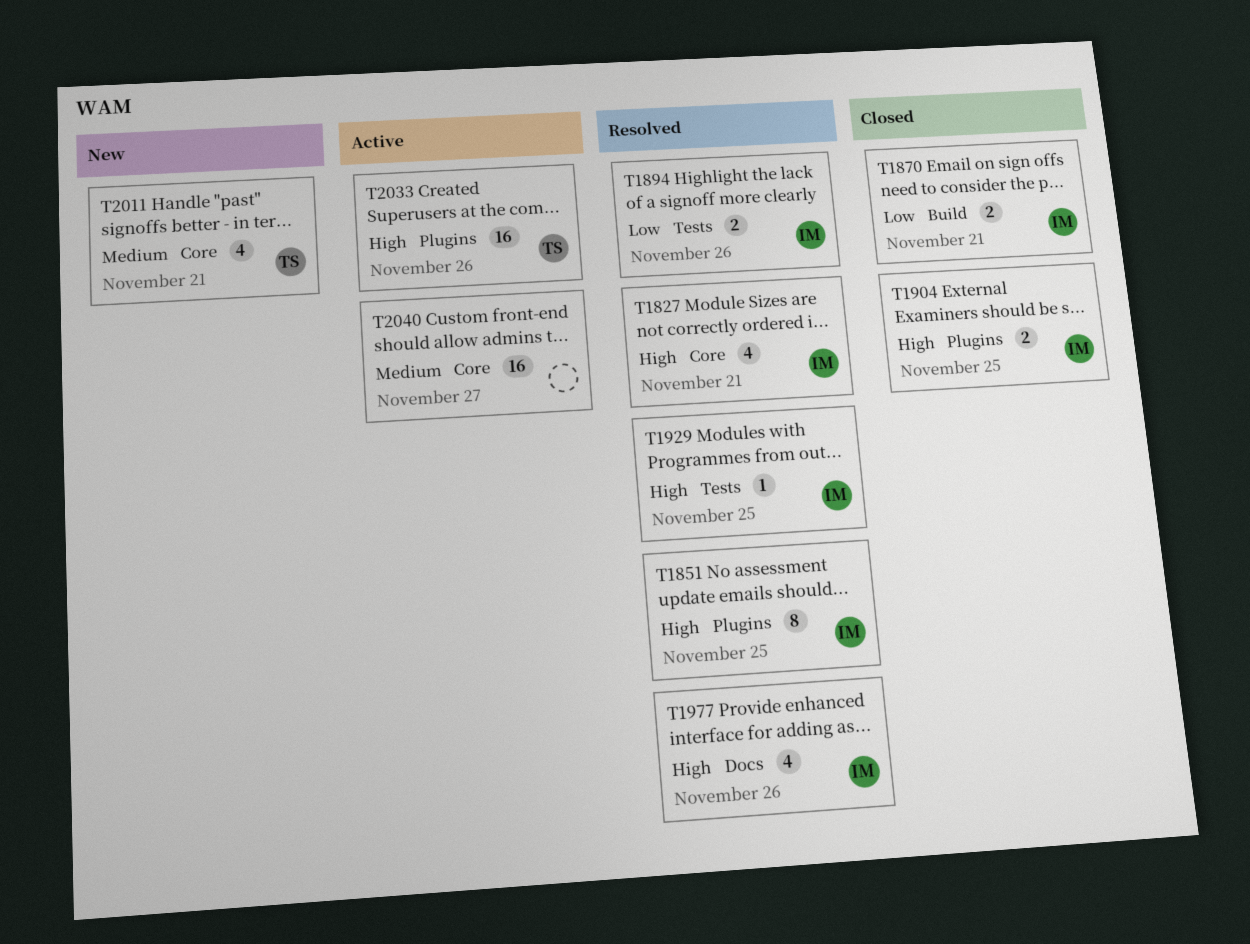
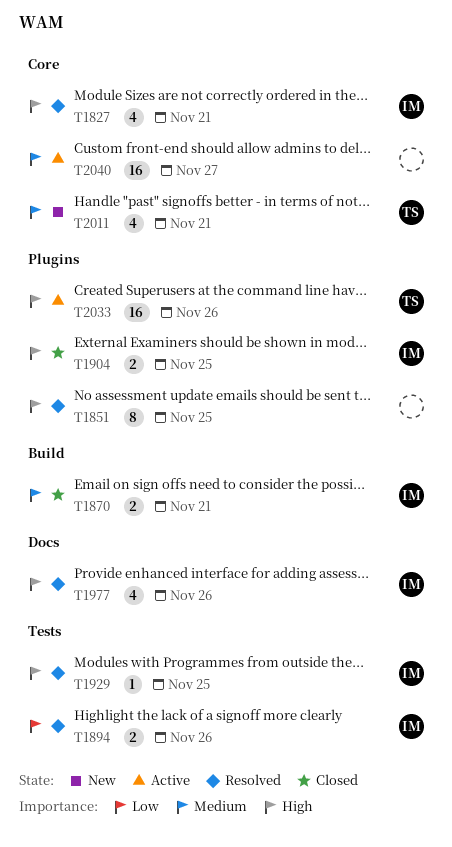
T1851, owner: IM -> none
T1870, priority: Low -> Medium

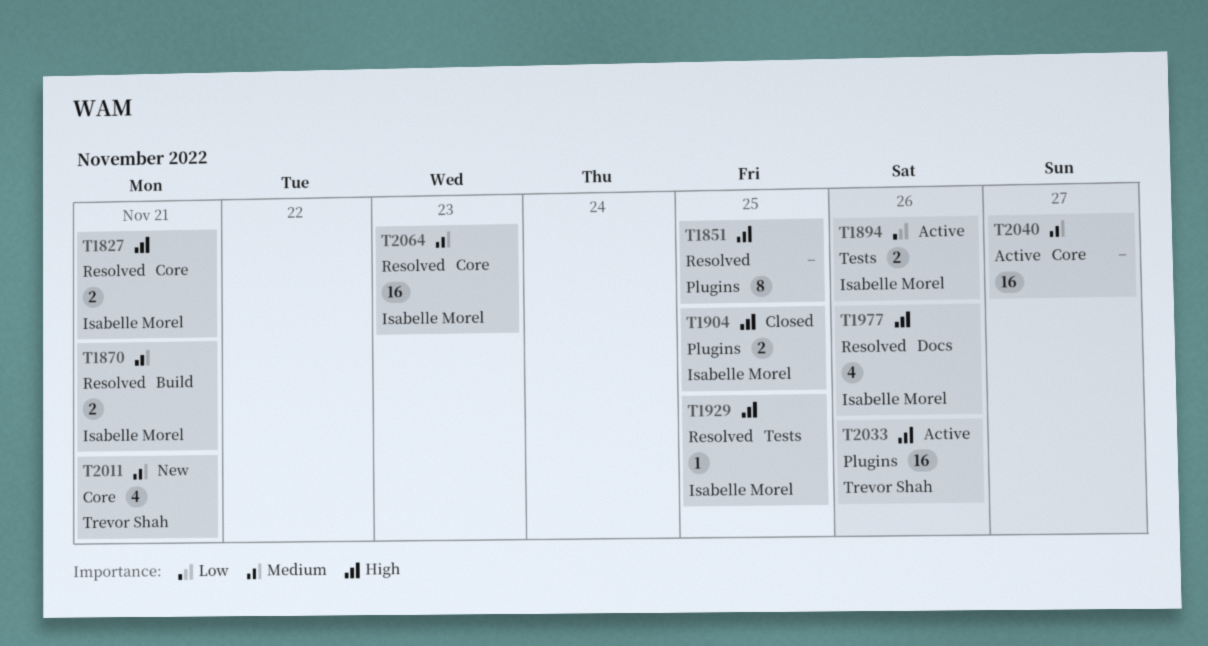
T1827, estimate: 4 -> 2
T1870, status: Closed -> Resolved
T1894, status: Resolved -> Active
T2064: none -> present

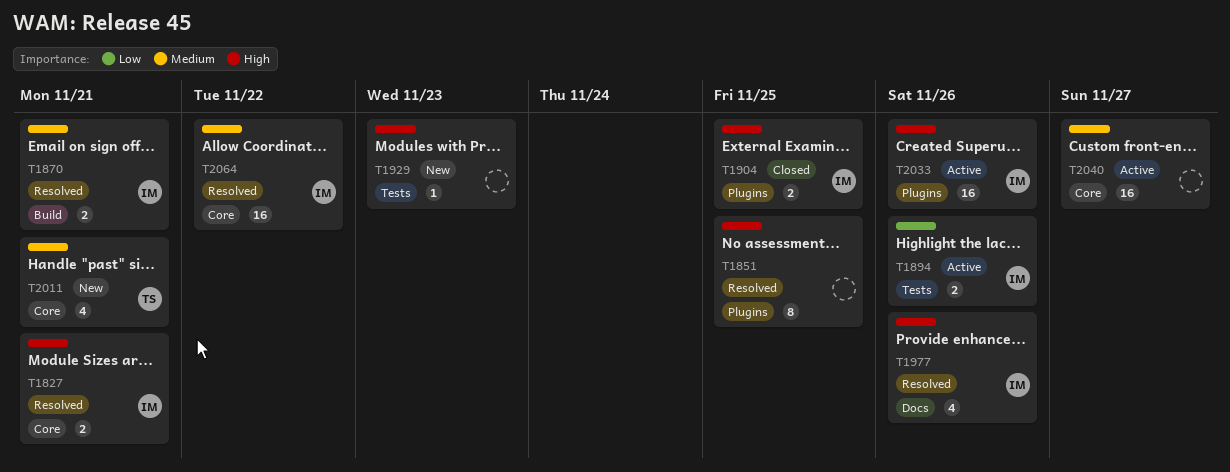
T1929, status: Resolved -> New
T1929, owner: Isabelle Morel -> none
T1929, due: Nov 25 -> Nov 23
T2033, owner: Trevor Shah -> Isabelle Morel
T2064, due: Nov 23 -> Nov 22

